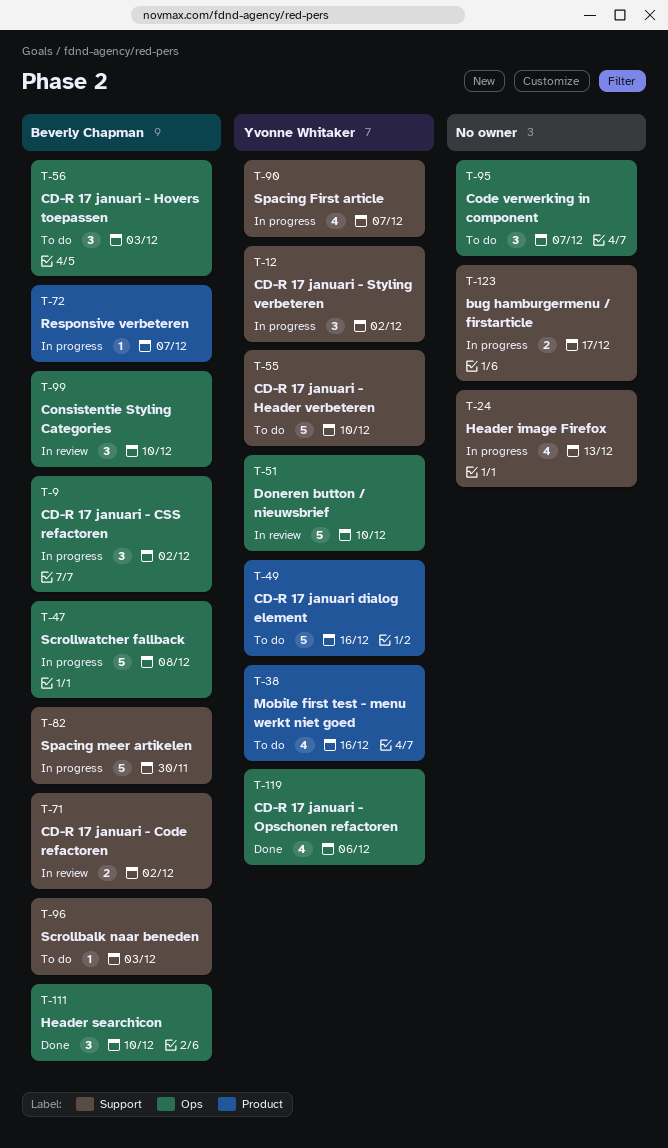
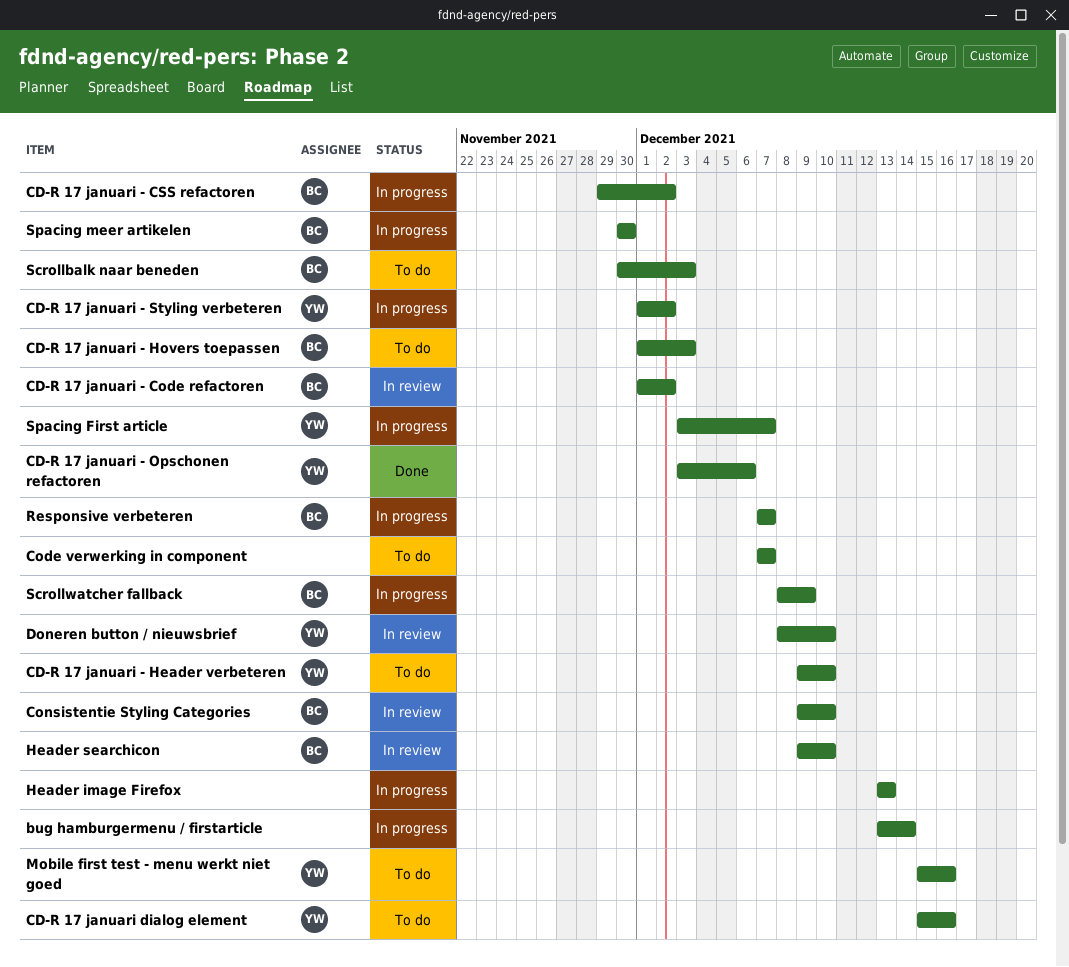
bug hamburgermenu / firstarticle, due: Dec 17 -> Dec 14
Header searchicon, status: Done -> In review
Scrollwatcher fallback, due: Dec 8 -> Dec 9

